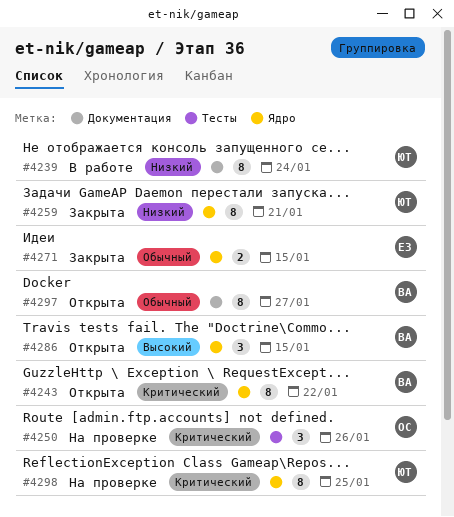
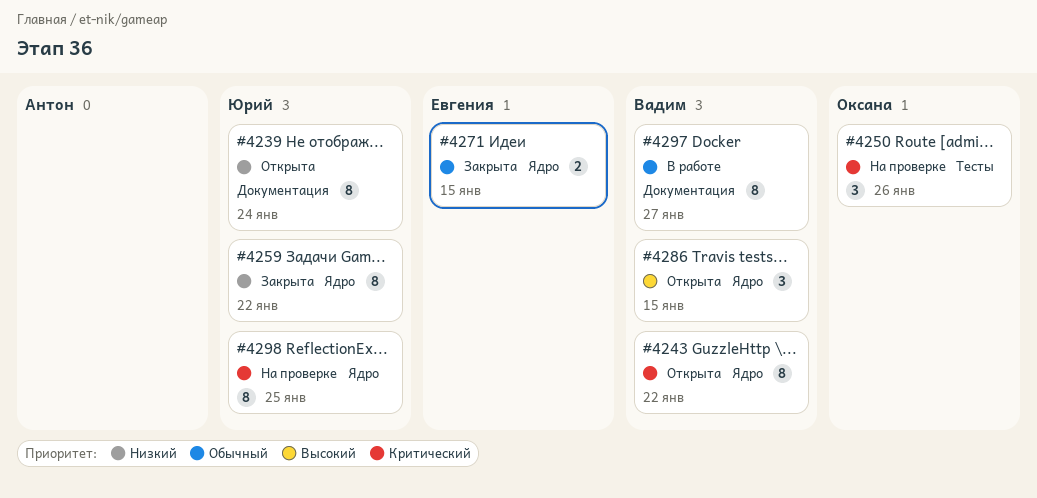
#4239, status: В работе -> Открыта
#4259, due: Jan 21 -> Jan 22
#4297, status: Открыта -> В работе

